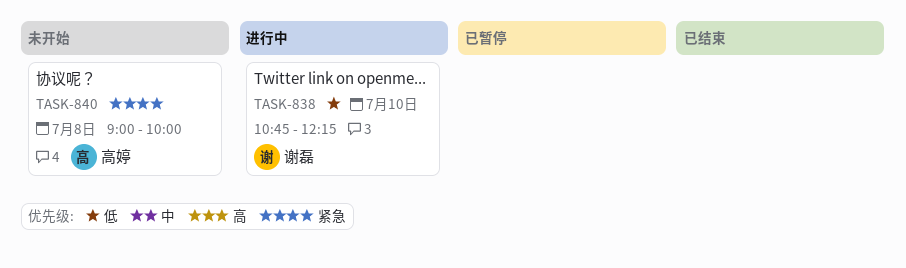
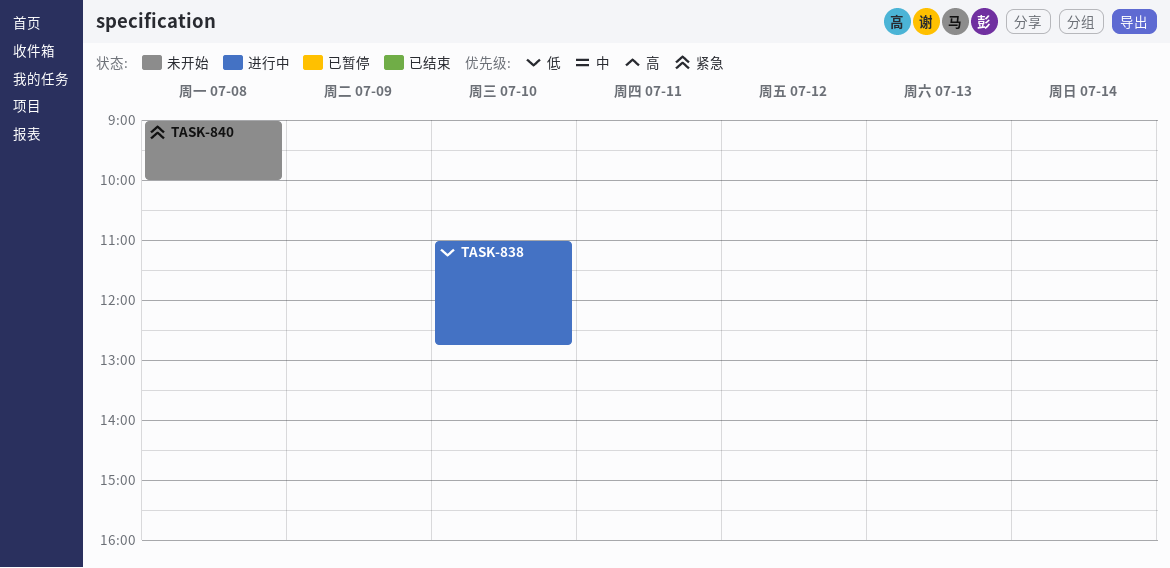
TASK-838, begins: 10:45 -> 11:00
TASK-838, ends: 12:15 -> 12:45

